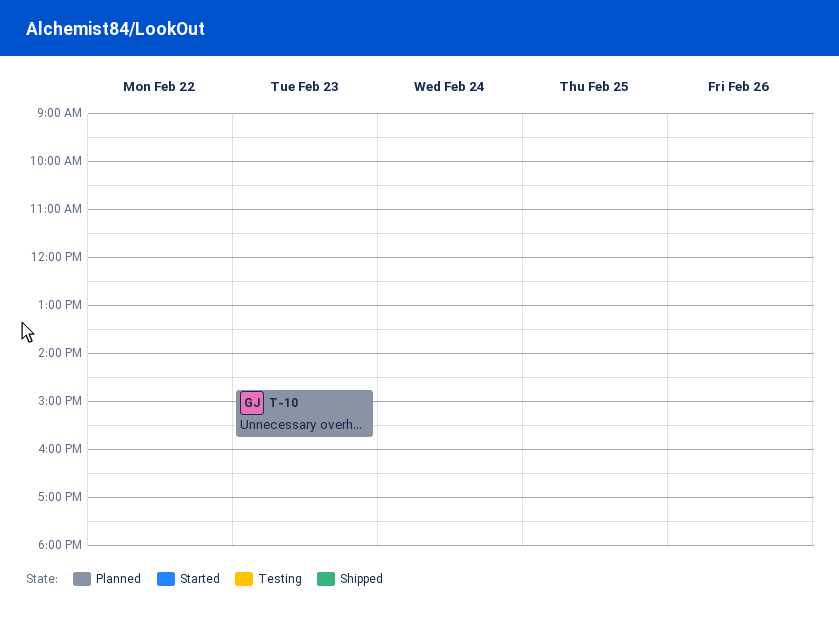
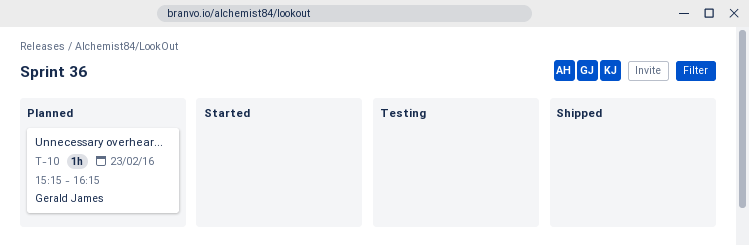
T-10, begins: 14:45 -> 15:15
T-10, ends: 15:45 -> 16:15

